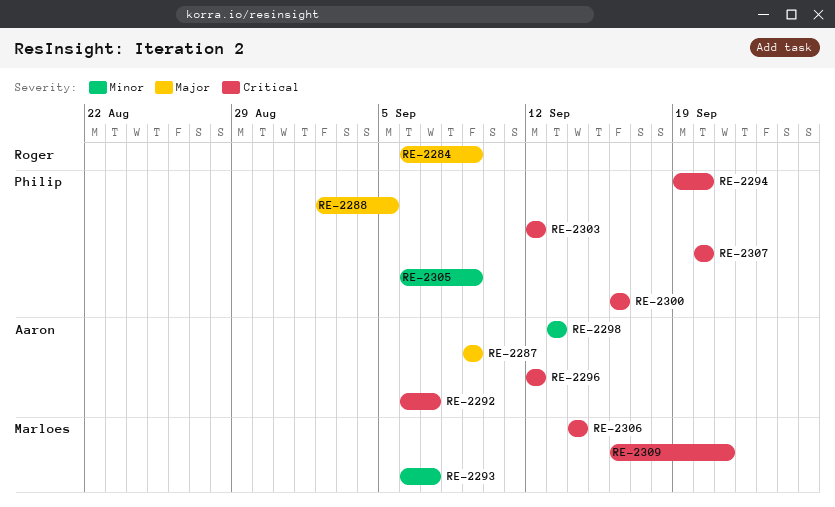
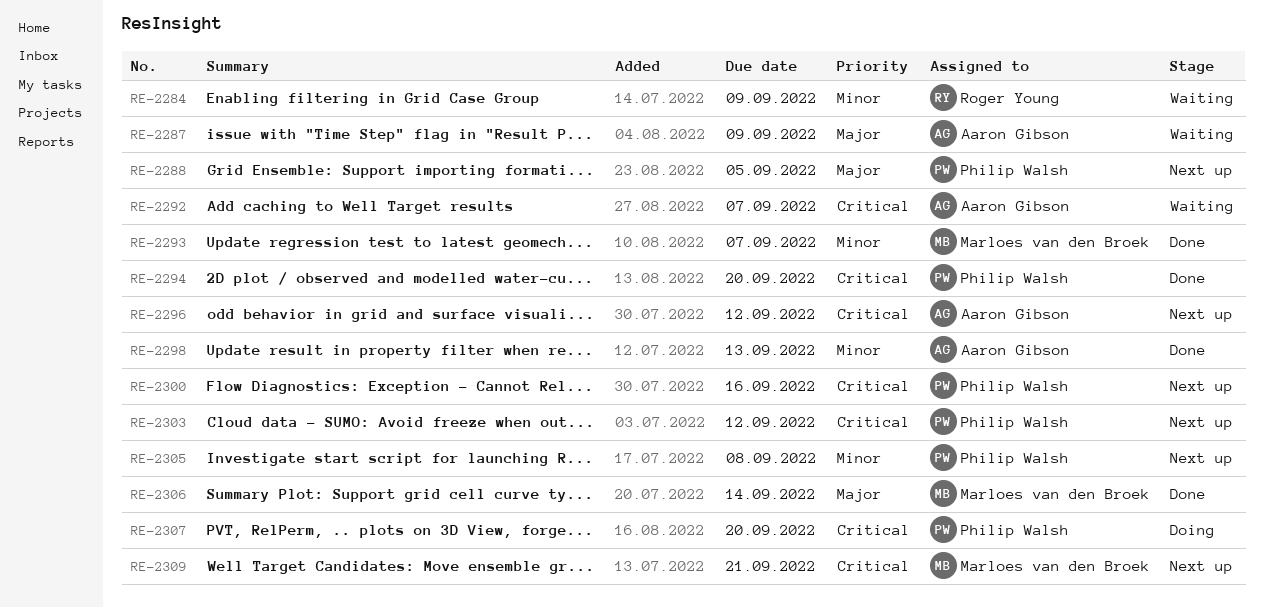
RE-2284, priority: Major -> Minor
RE-2305, due: Sep 9 -> Sep 8
RE-2306, priority: Critical -> Major

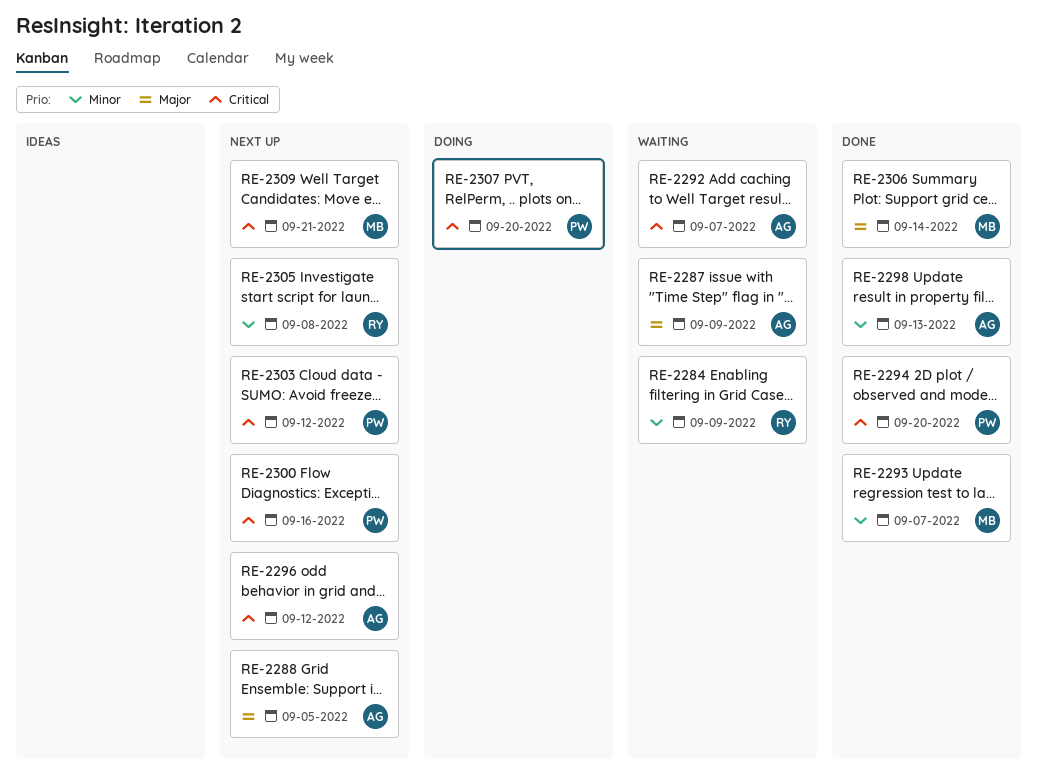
RE-2288, owner: Philip Walsh -> Aaron Gibson
RE-2305, owner: Philip Walsh -> Roger Young

